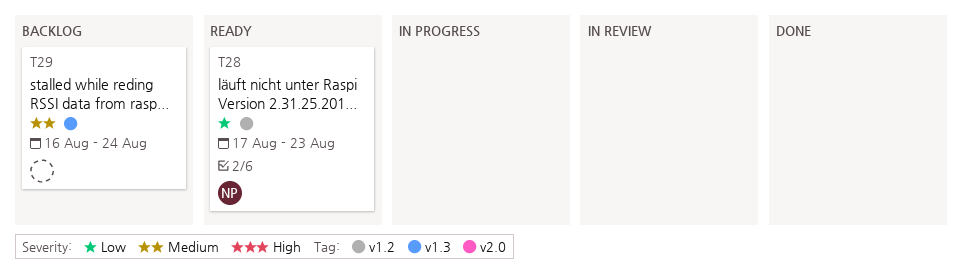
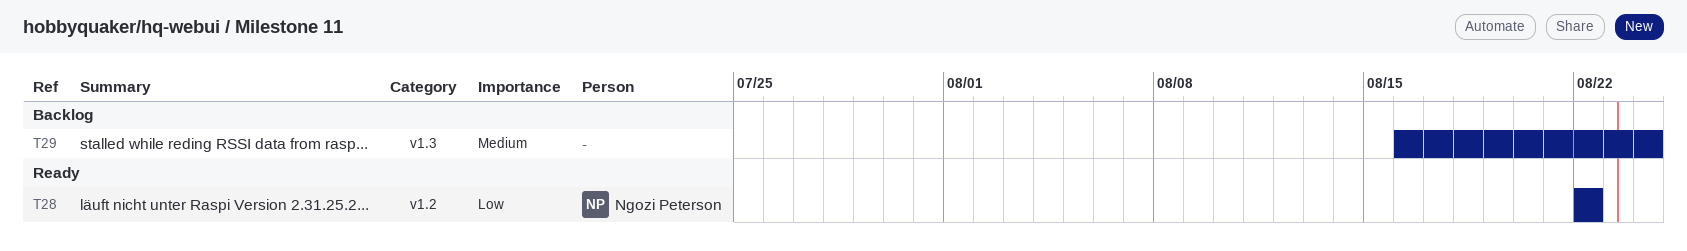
T28, start: Aug 17 -> Aug 22
T28, due: Aug 23 -> Aug 22

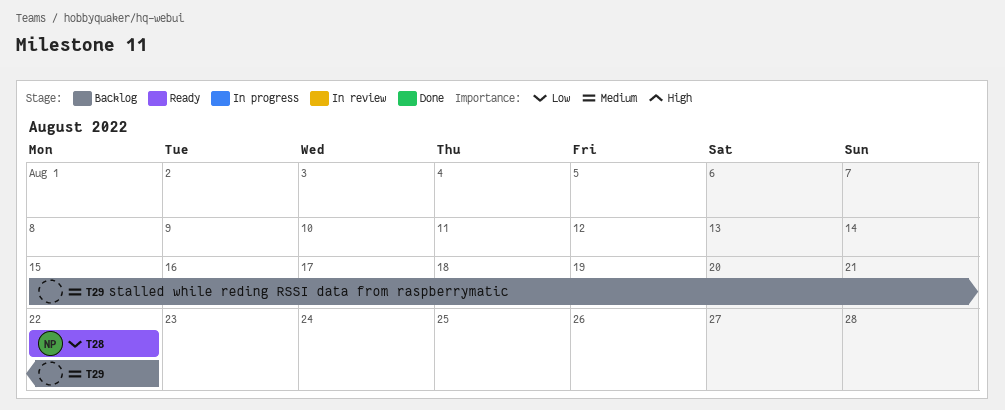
T29, start: Aug 16 -> Aug 15
T29, due: Aug 24 -> Aug 22

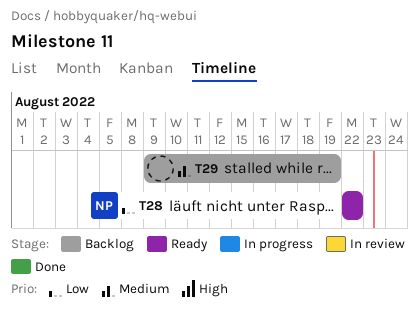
T29, start: Aug 15 -> Aug 9
T29, due: Aug 22 -> Aug 19

